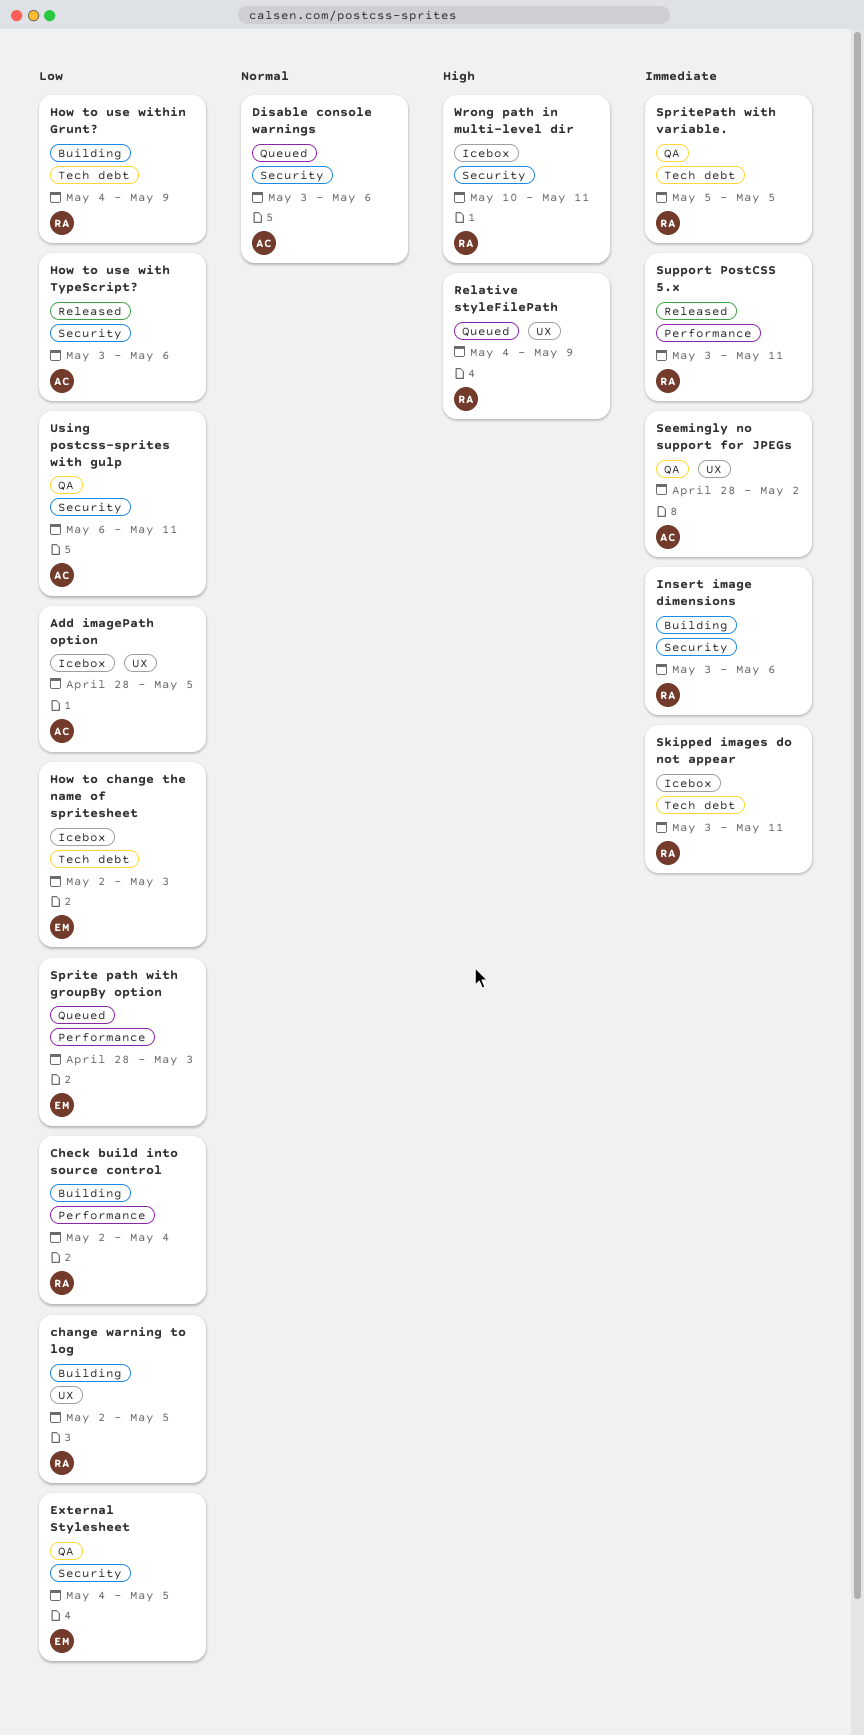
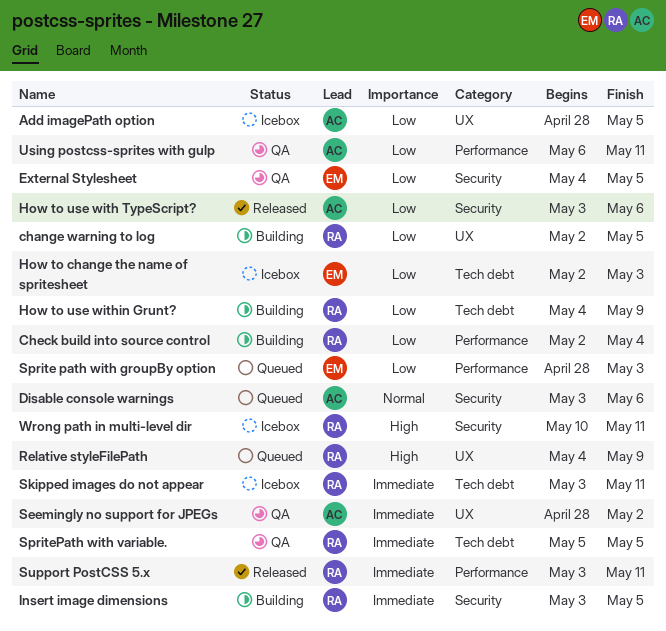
Insert image dimensions, due: May 6 -> May 5
Using postcss-sprites with gulp, label: Security -> Performance

